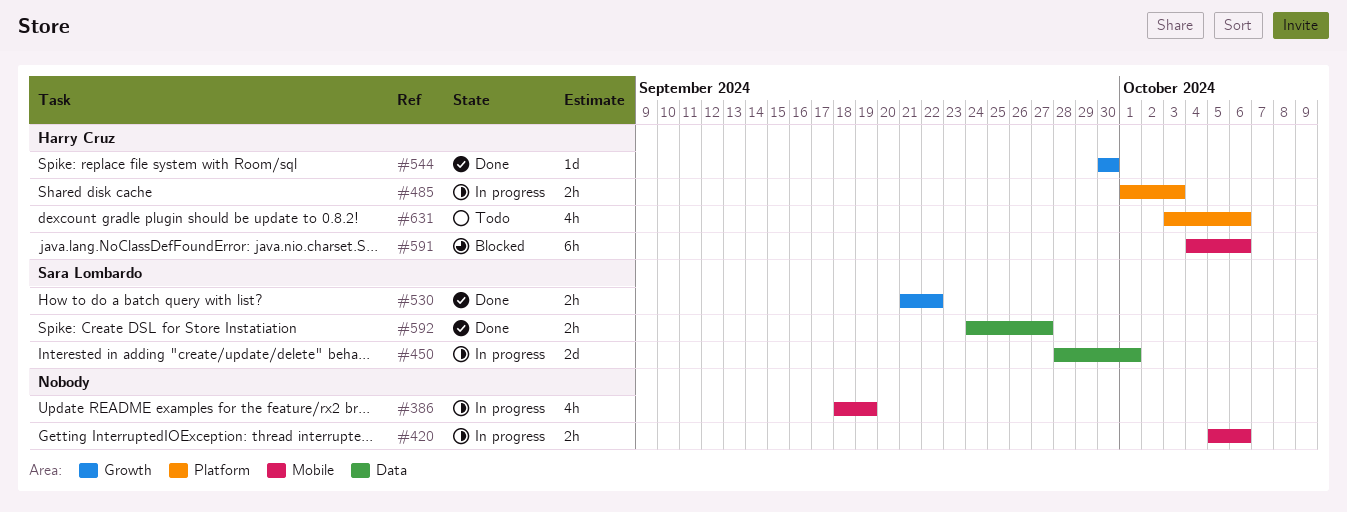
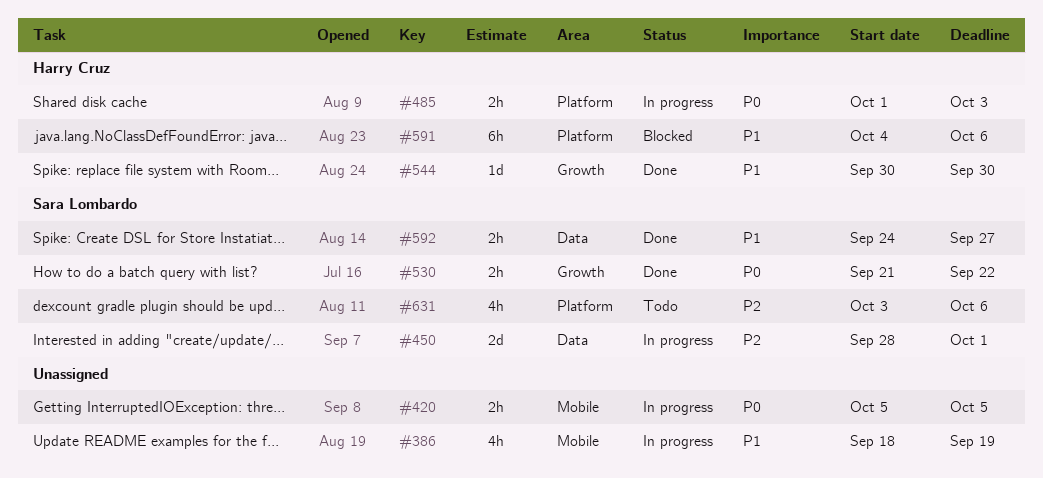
#420, due: Oct 6 -> Oct 5
#591, label: Mobile -> Platform
#631, owner: Harry Cruz -> Sara Lombardo

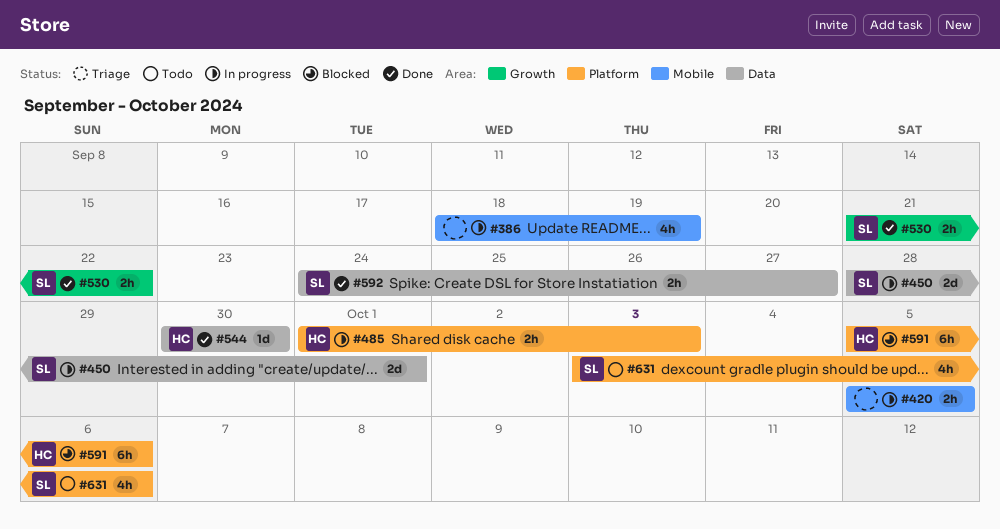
#544, label: Growth -> Data
#591, start: Oct 4 -> Oct 5

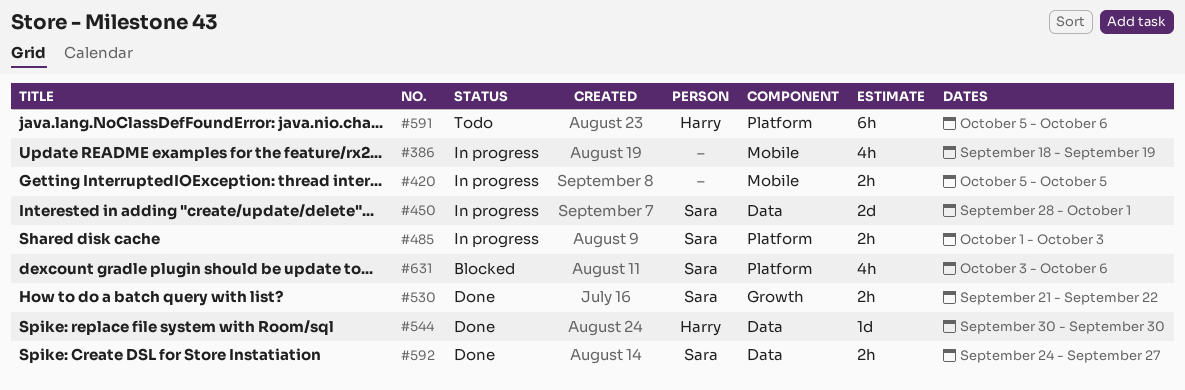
#485, owner: Harry -> Sara
#591, status: Blocked -> Todo
#631, status: Todo -> Blocked

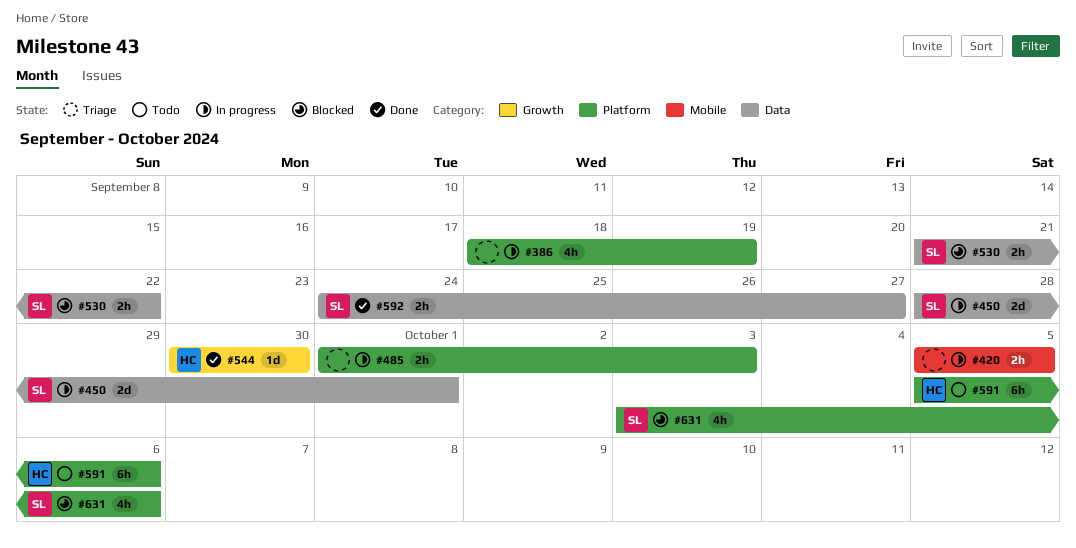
#386, label: Mobile -> Platform
#485, owner: Sara -> none
#530, status: Done -> Blocked
#530, label: Growth -> Data
#544, label: Data -> Growth

